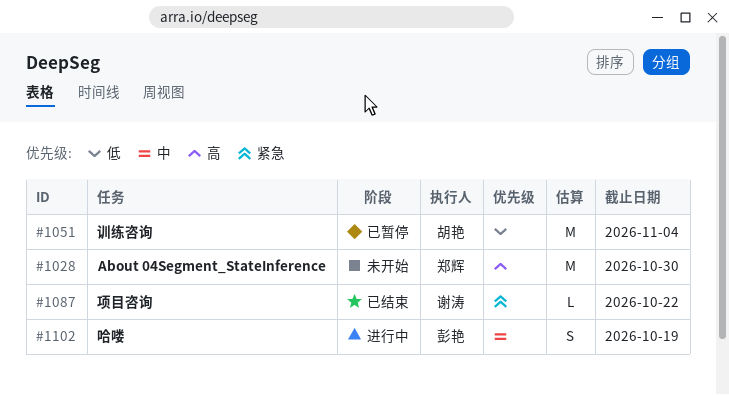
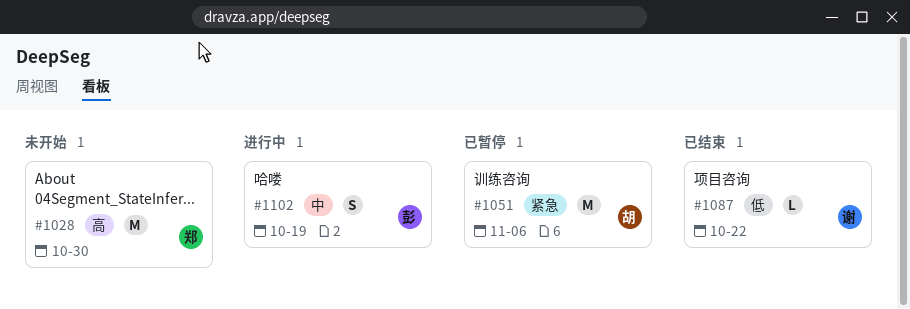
#1051, priority: 低 -> 紧急
#1051, due: Nov 4 -> Nov 6
#1087, priority: 紧急 -> 低

